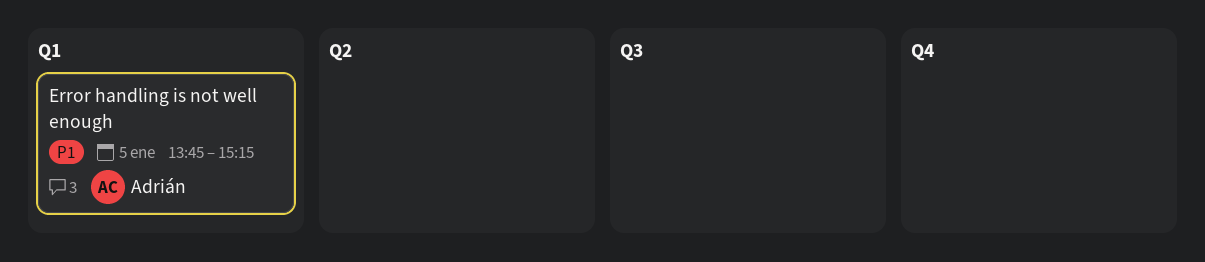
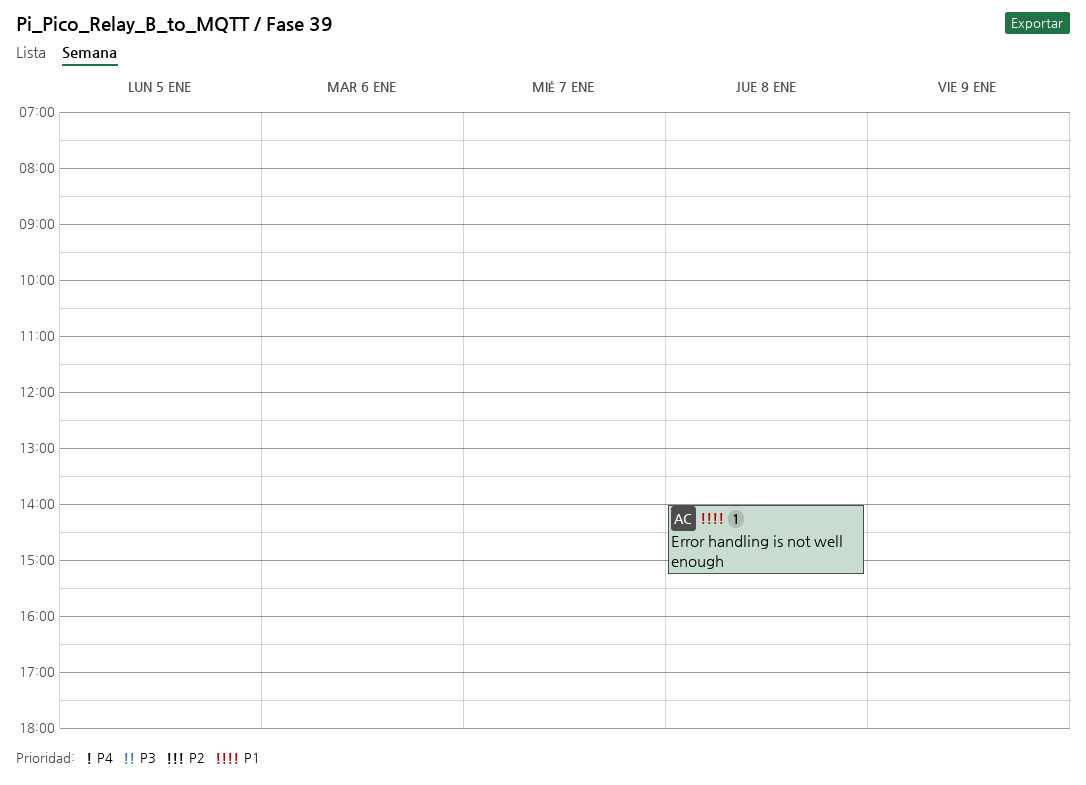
Error handling is not well enough, day: Jan 5 -> Jan 8
Error handling is not well enough, begins: 13:45 -> 14:00

